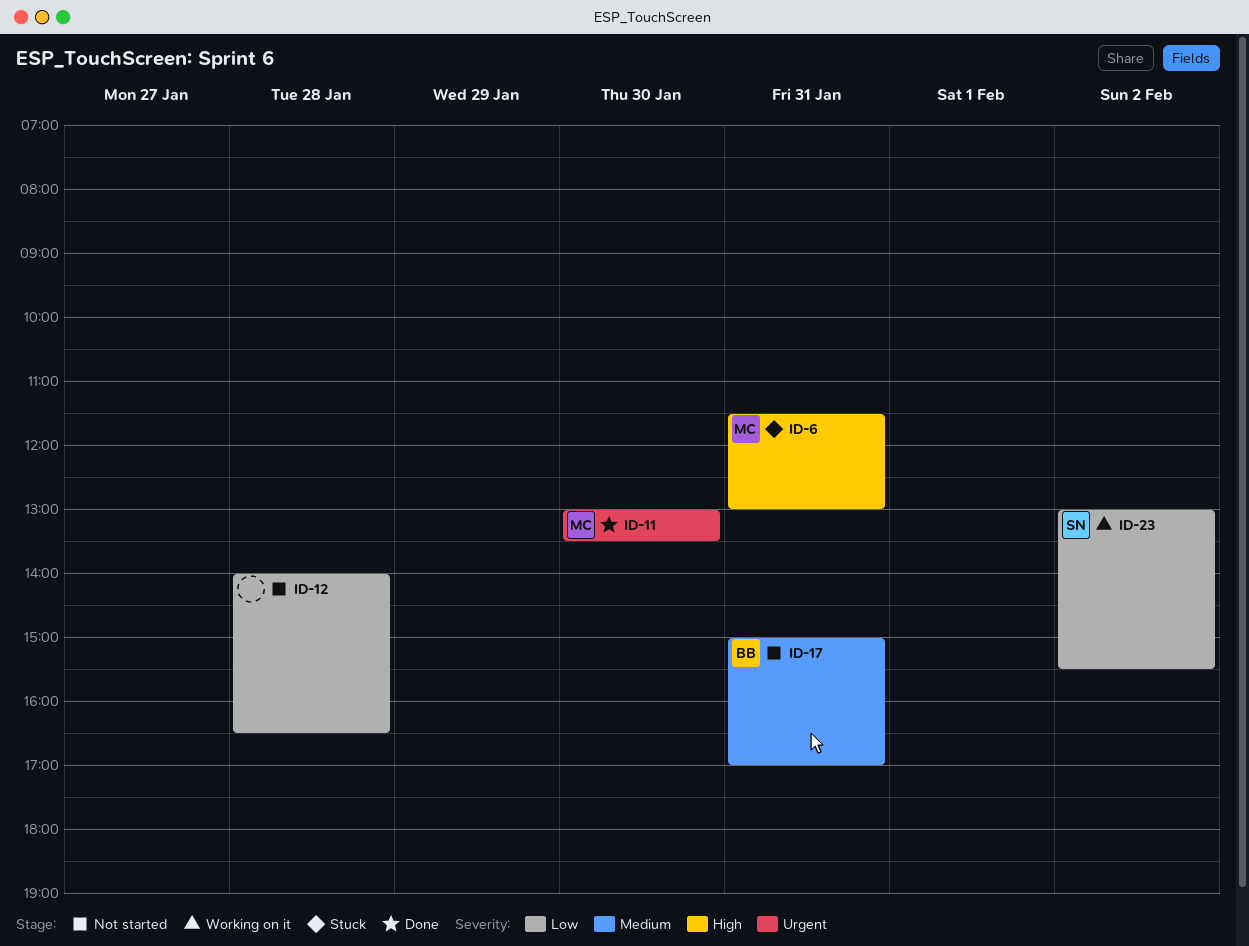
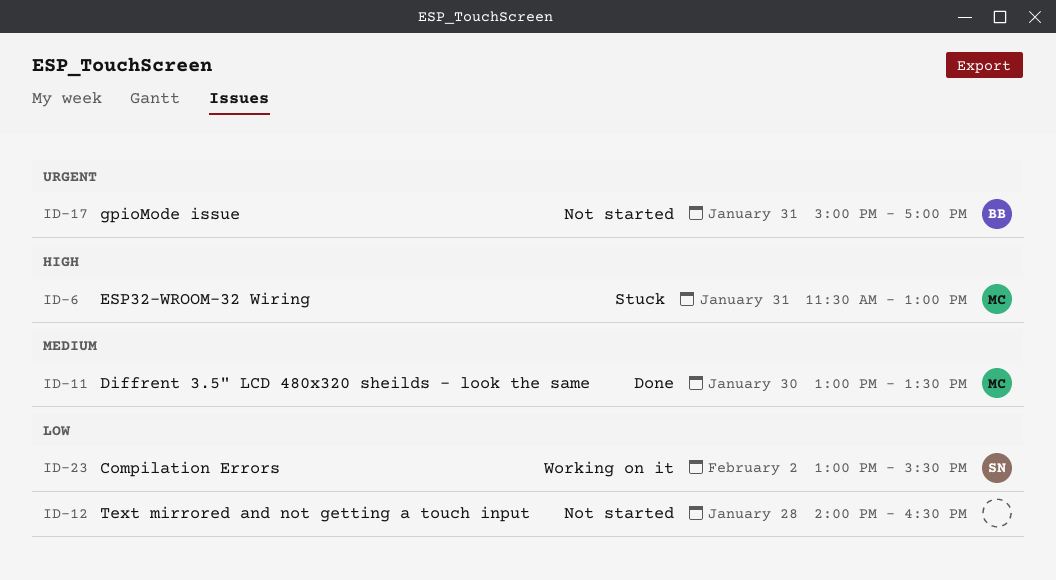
ID-11, priority: Urgent -> Medium
ID-17, priority: Medium -> Urgent

